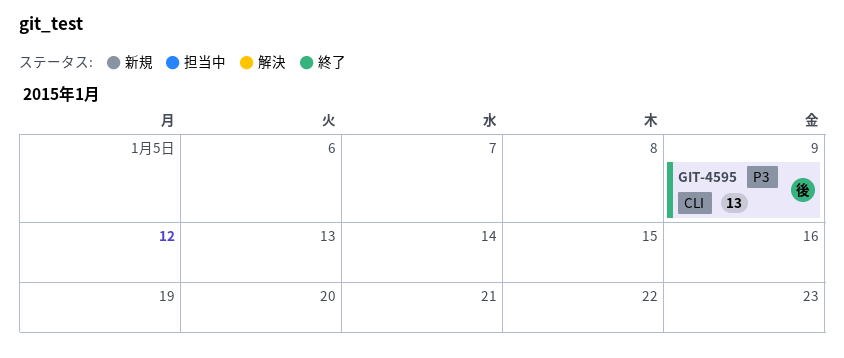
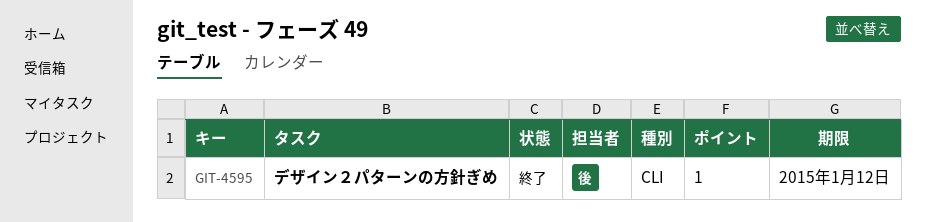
GIT-4595, estimate: 13 -> 1
GIT-4595, due: Jan 9 -> Jan 12

